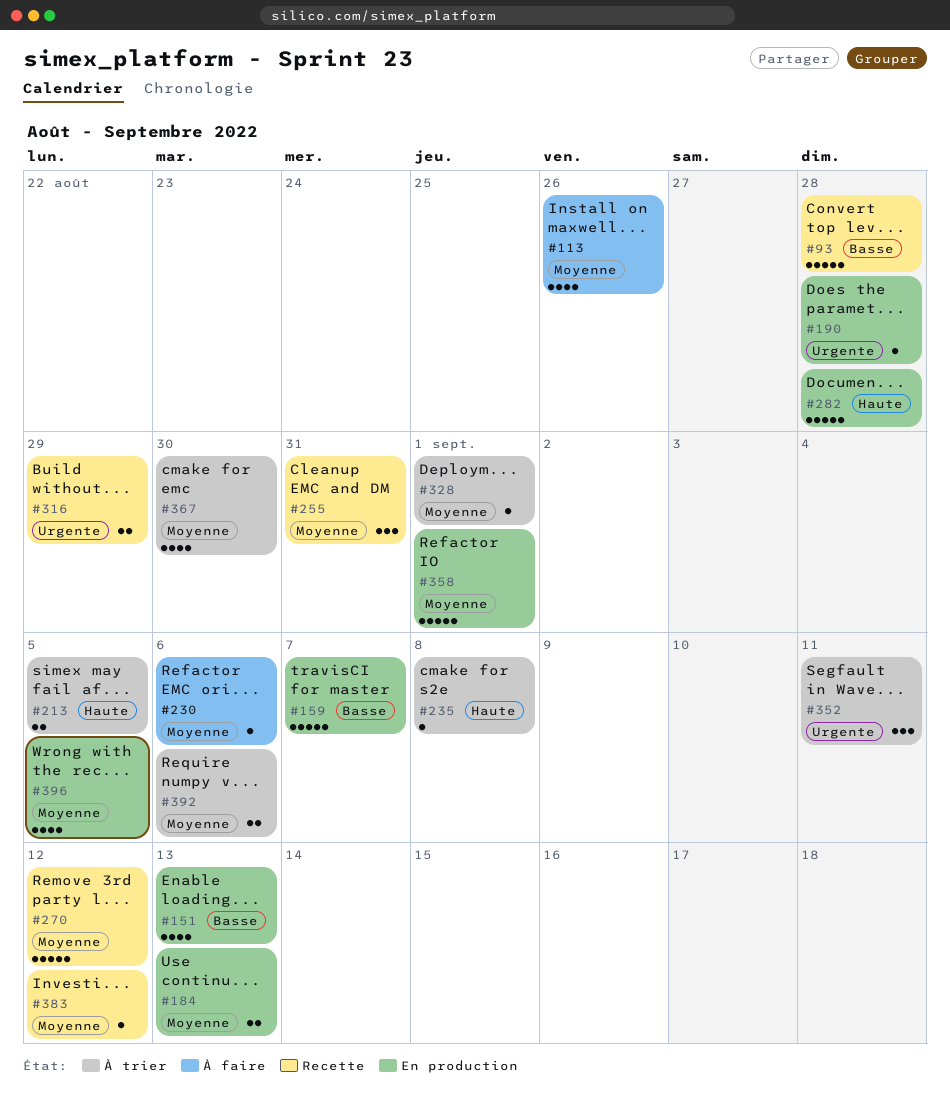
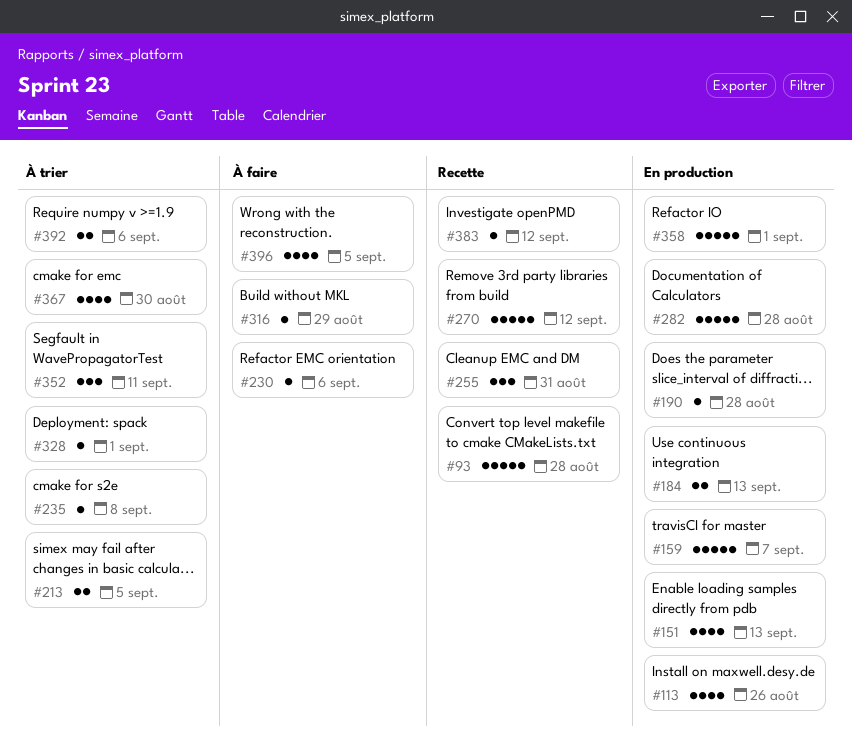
#113, status: À faire -> En production
#316, status: Recette -> À faire
#316, estimate: 2 -> 1
#396, status: En production -> À faire

